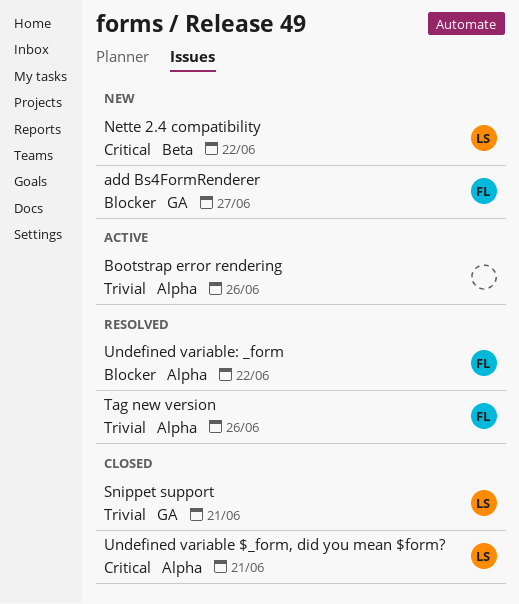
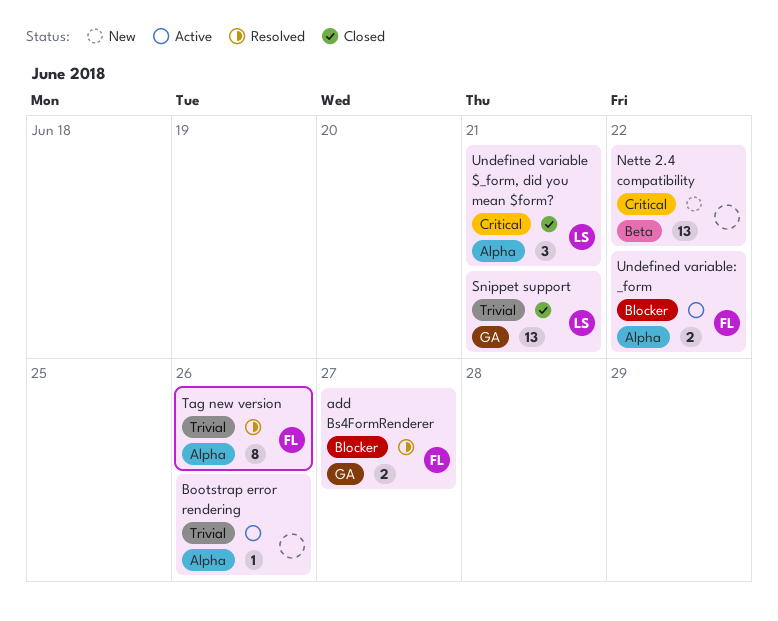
add Bs4FormRenderer, status: New -> Resolved
Nette 2.4 compatibility, owner: LS -> none
Undefined variable: _form, status: Resolved -> Active

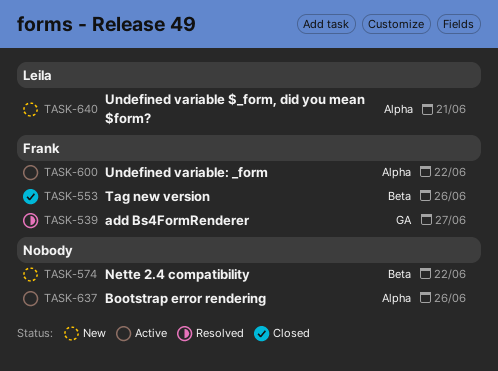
Snippet support: present -> none
Tag new version, status: Resolved -> Closed
Tag new version, label: Alpha -> Beta
Undefined variable $_form, did you mean $form?, status: Closed -> New

